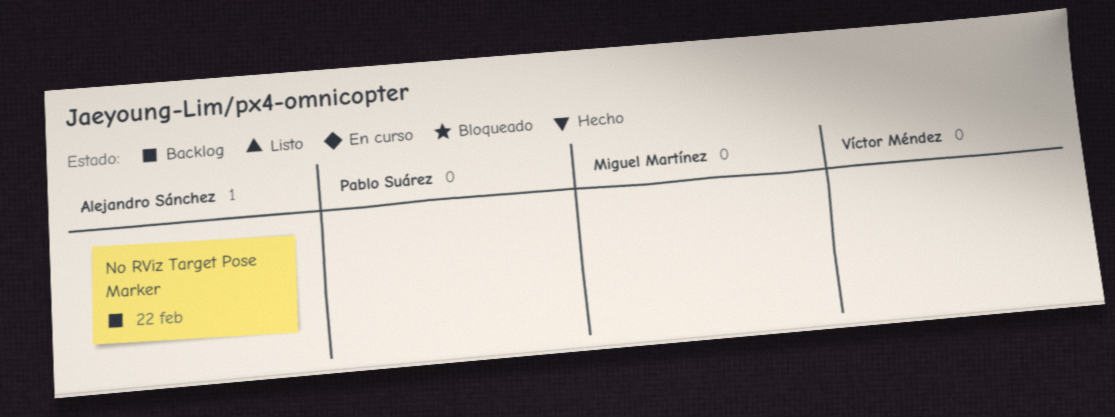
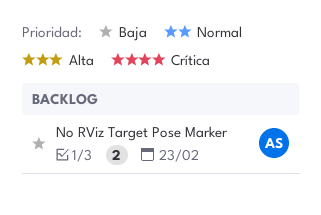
No RViz Target Pose Marker, due: Feb 22 -> Feb 23

